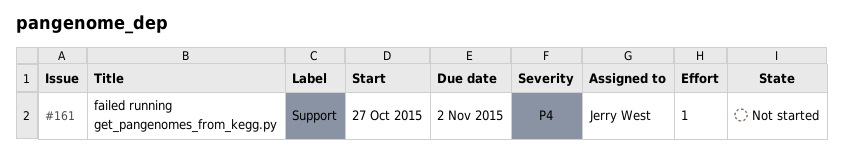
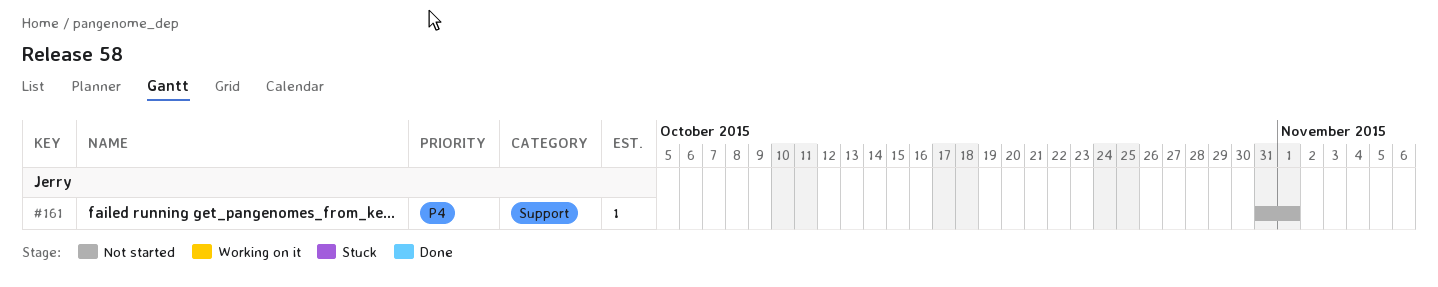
#161, start: Oct 27 -> Oct 31
#161, due: Nov 2 -> Nov 1

